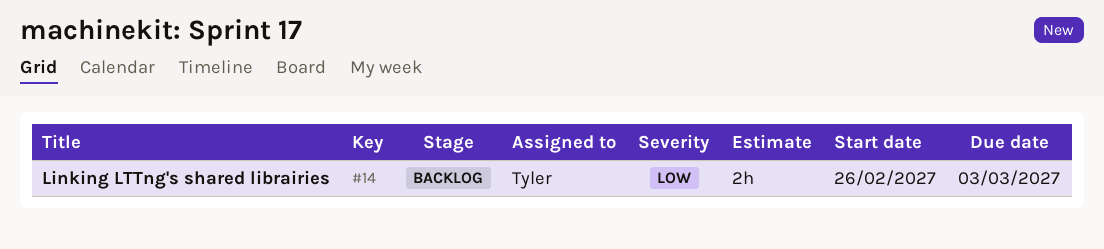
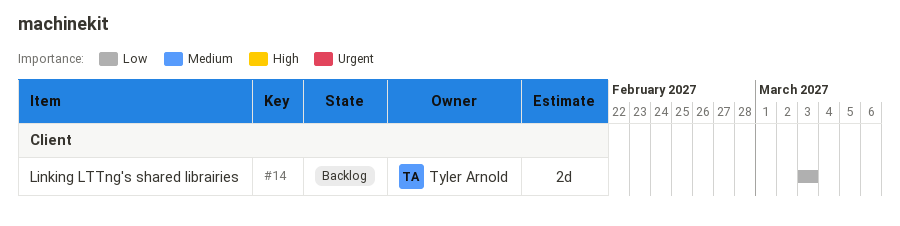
#14, estimate: 2h -> 2d
#14, start: Feb 26 -> Mar 3

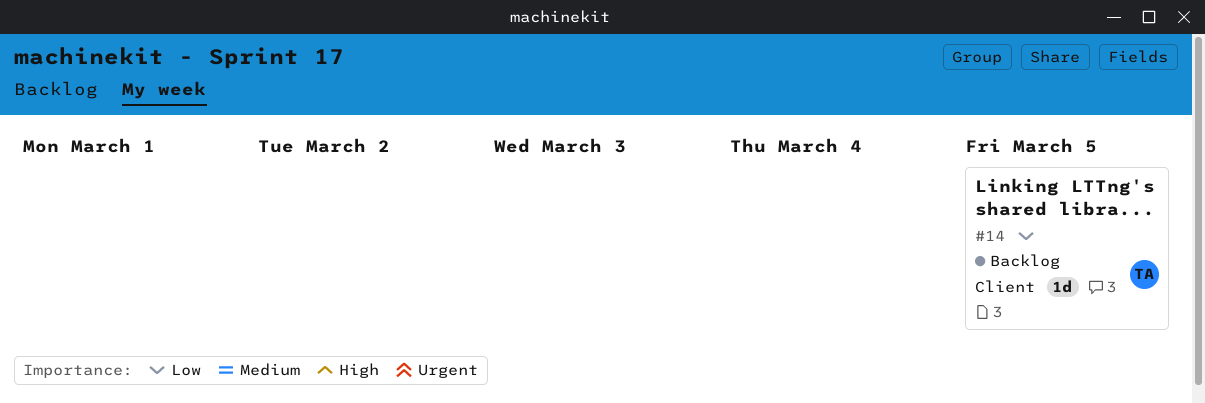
#14, estimate: 2d -> 1d
#14, due: Mar 3 -> Mar 5

